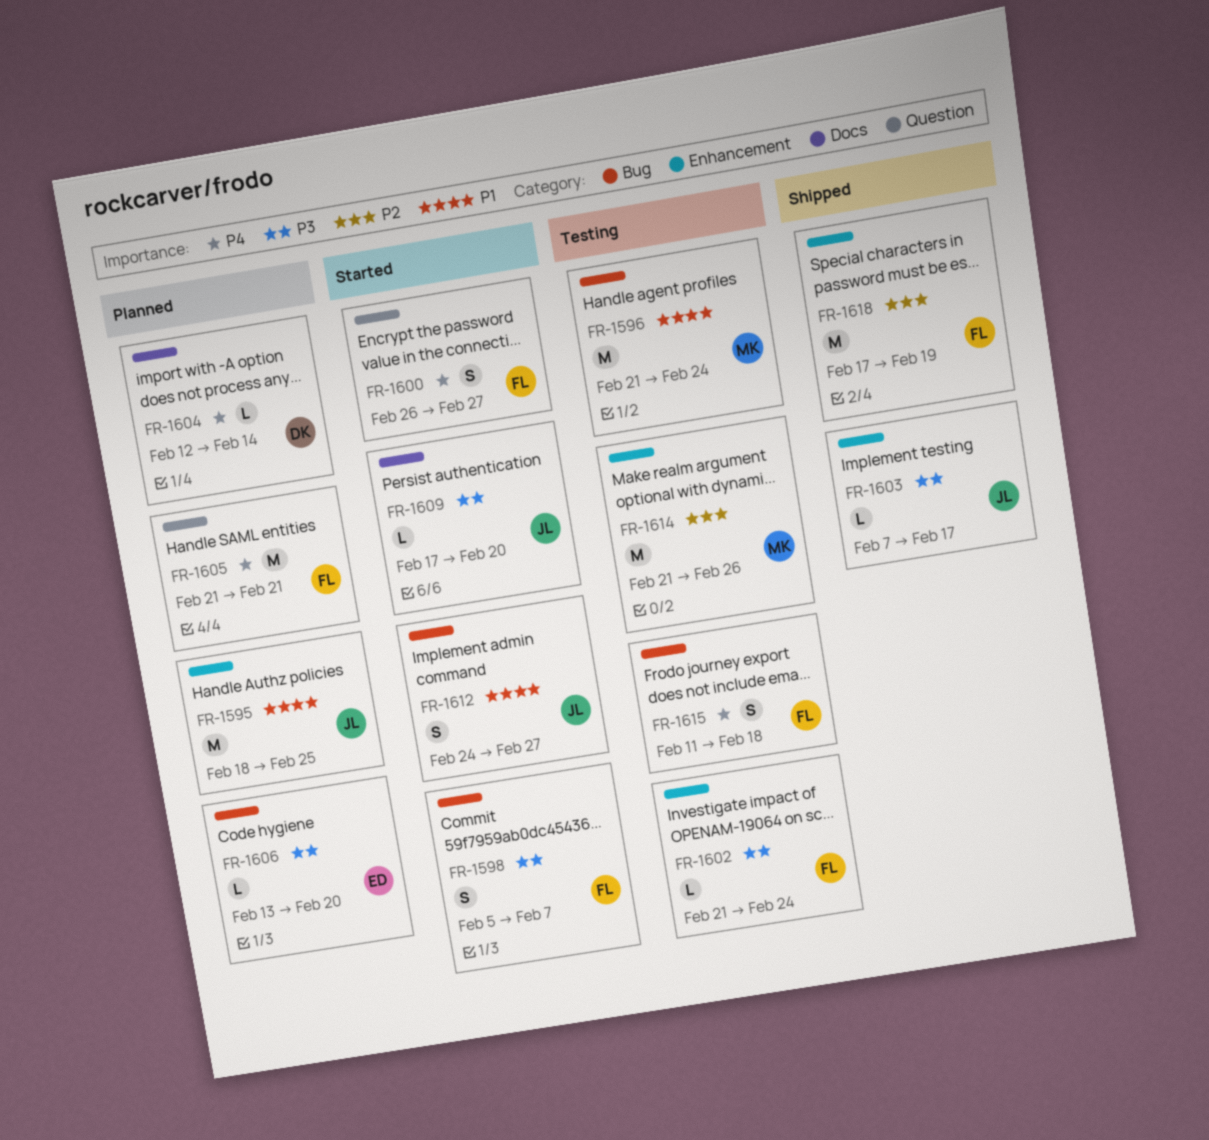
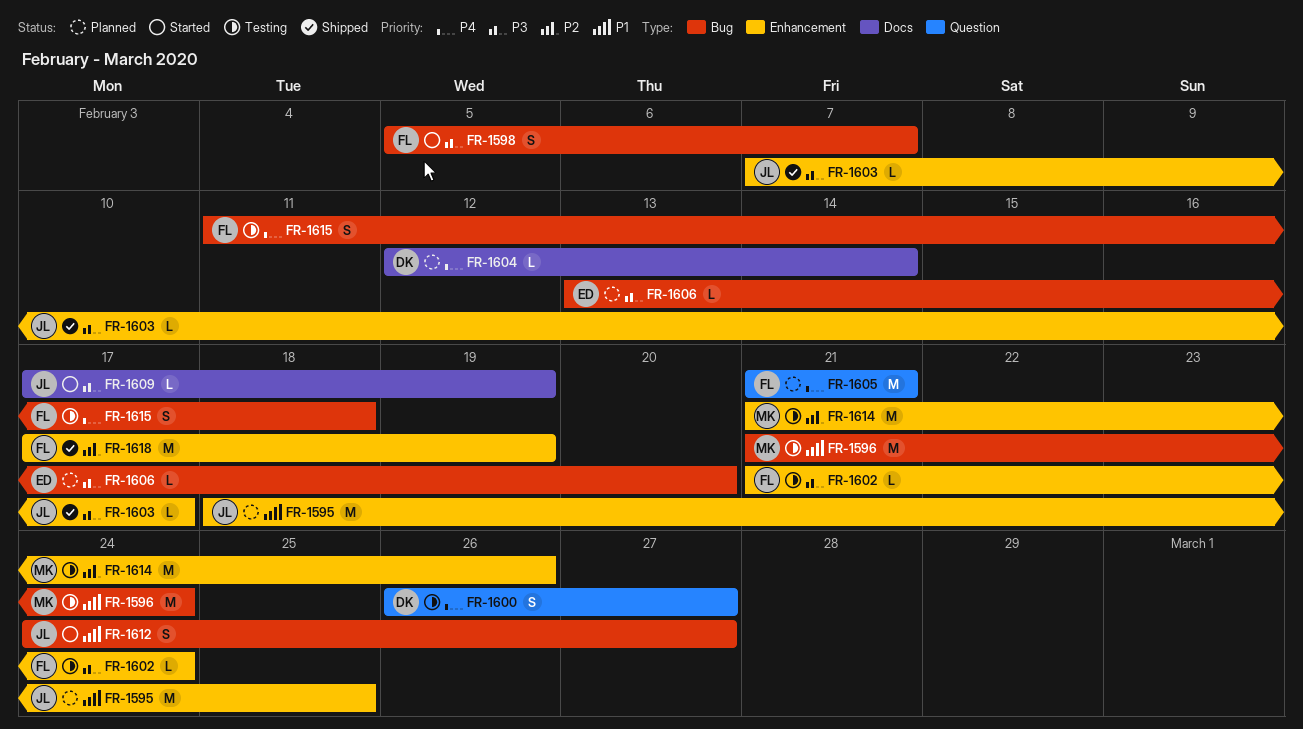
FR-1600, status: Started -> Testing
FR-1600, owner: FL -> DK
FR-1609, due: Feb 20 -> Feb 19

